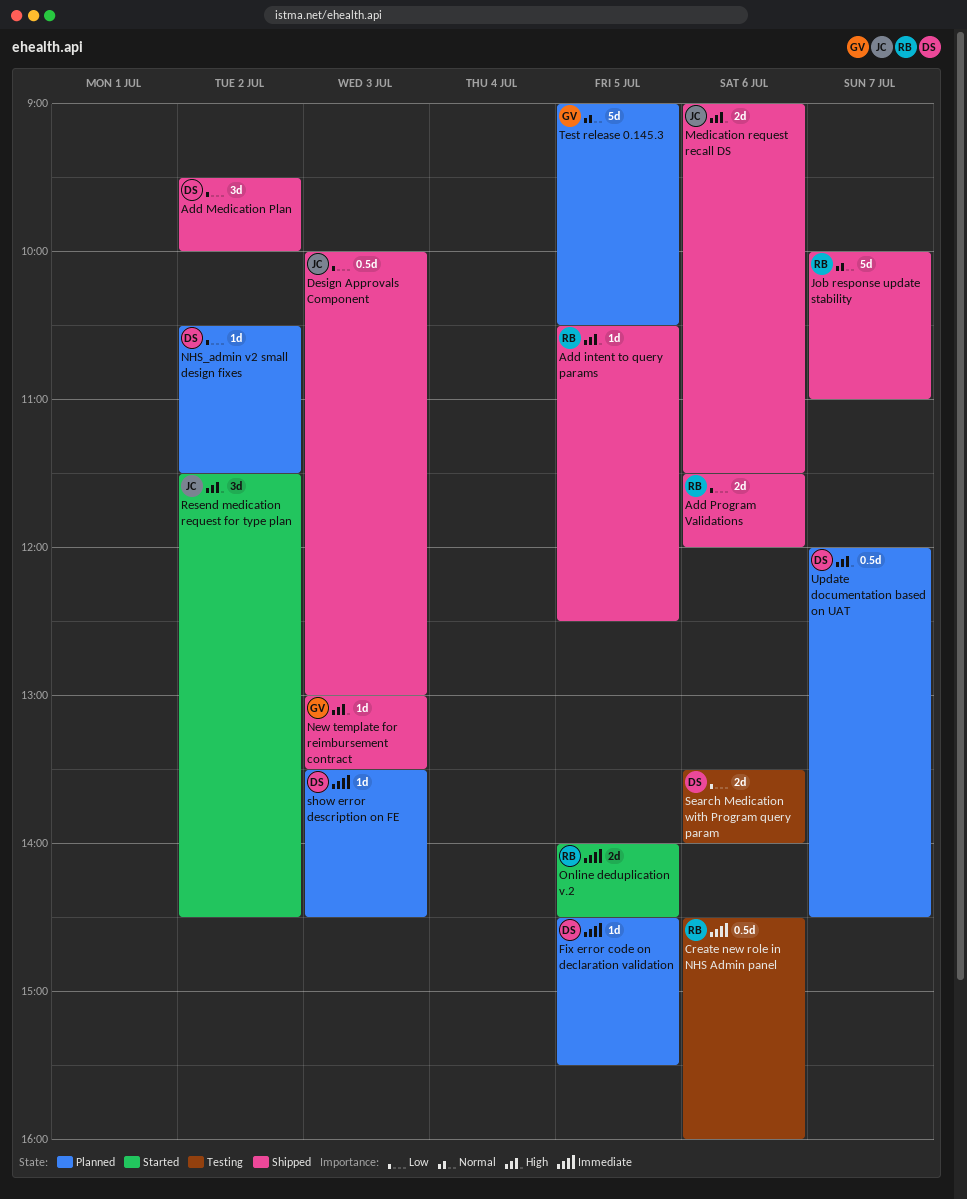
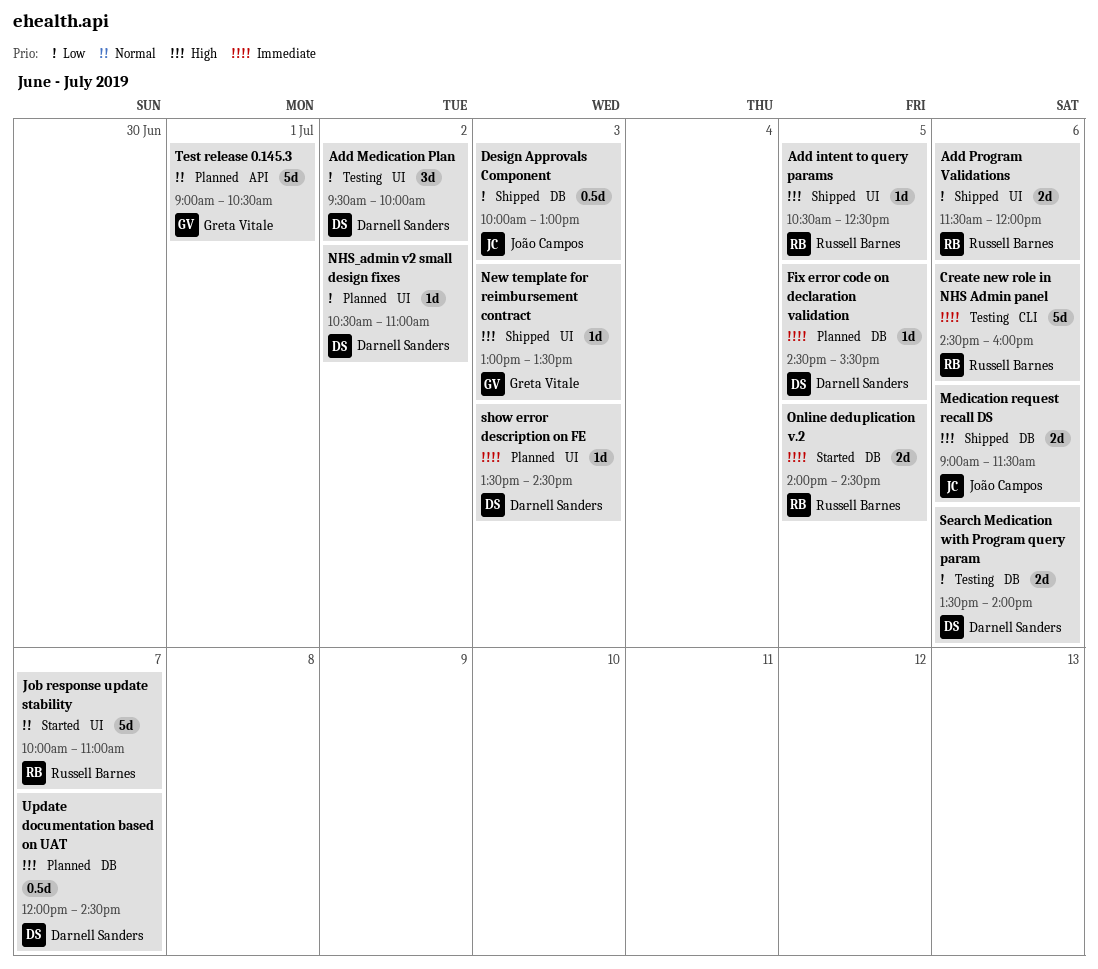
Add Medication Plan, status: Shipped -> Testing
Create new role in NHS Admin panel, estimate: 0.5d -> 5d
Job response update stability, status: Shipped -> Started
NHS_admin v2 small design fixes, ends: 11:30 -> 11:00
Resend medication request for type plan: present -> none
Test release 0.145.3, day: Jul 5 -> Jul 1

